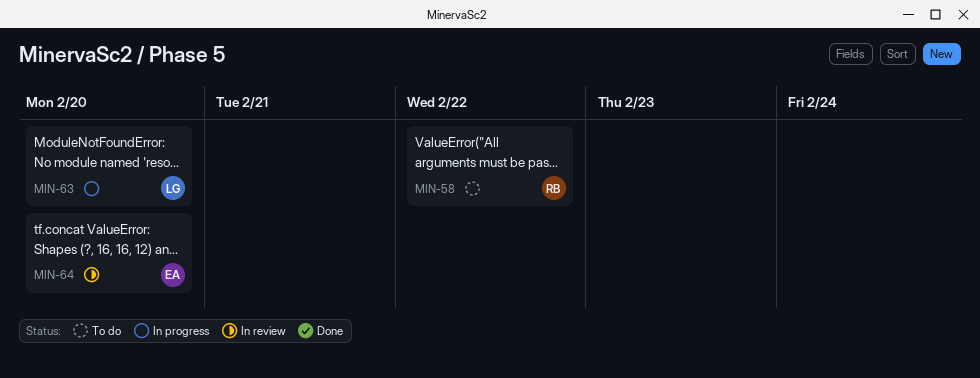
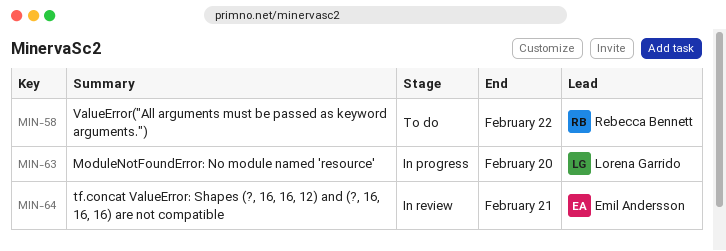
MIN-64, due: Feb 20 -> Feb 21

